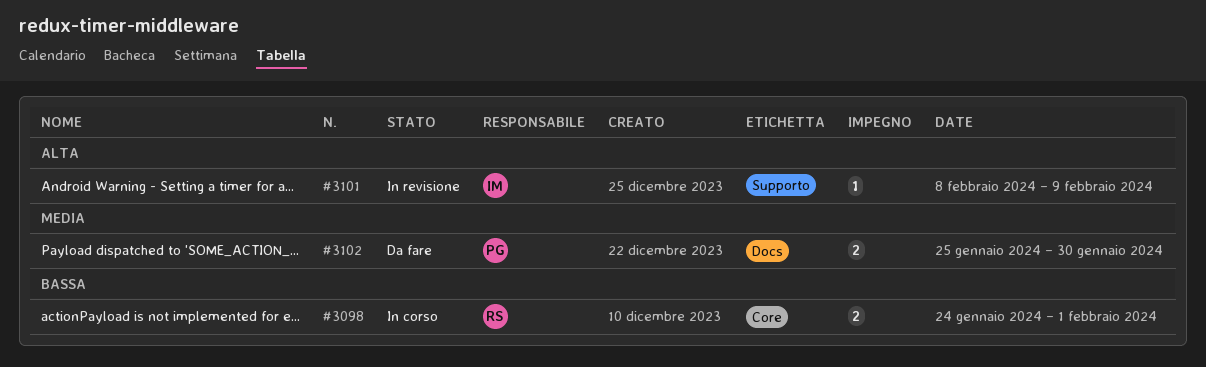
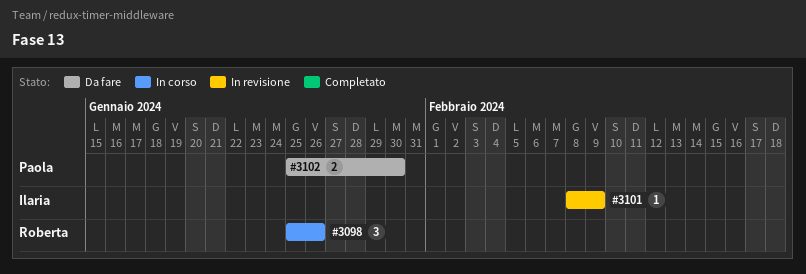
#3098, estimate: 2 -> 3
#3098, start: Jan 24 -> Jan 25
#3098, due: Feb 1 -> Jan 26

